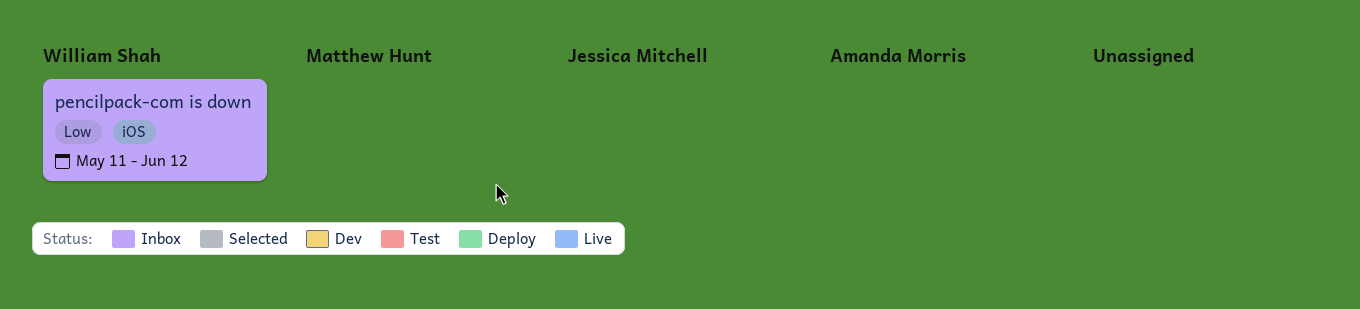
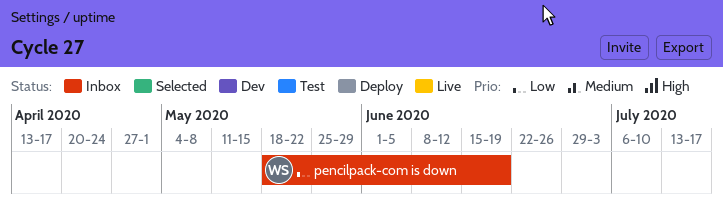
pencilpack-com is down, start: May 11 -> May 18
pencilpack-com is down, due: Jun 12 -> Jun 19

